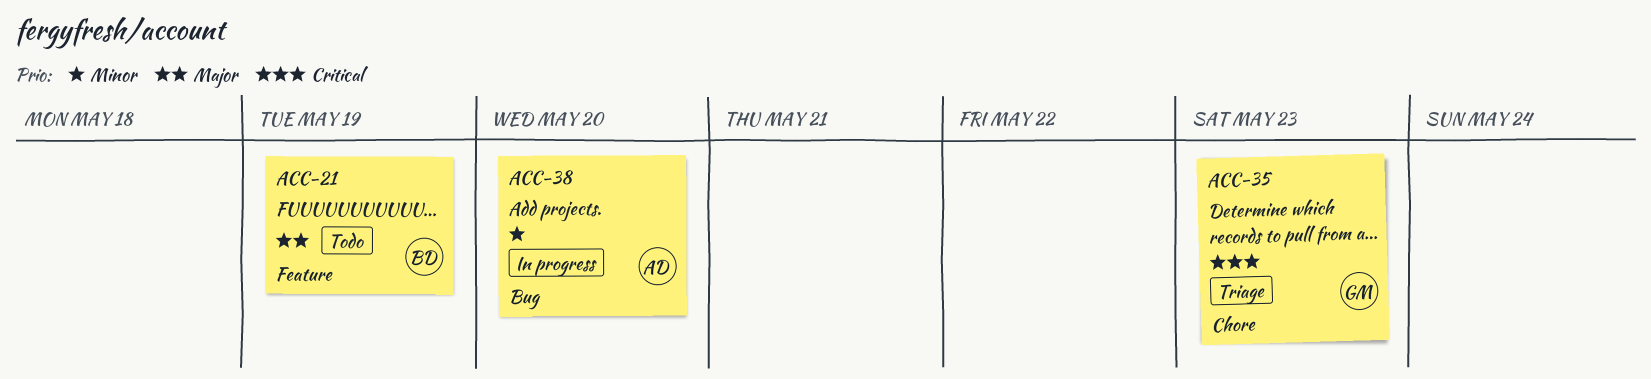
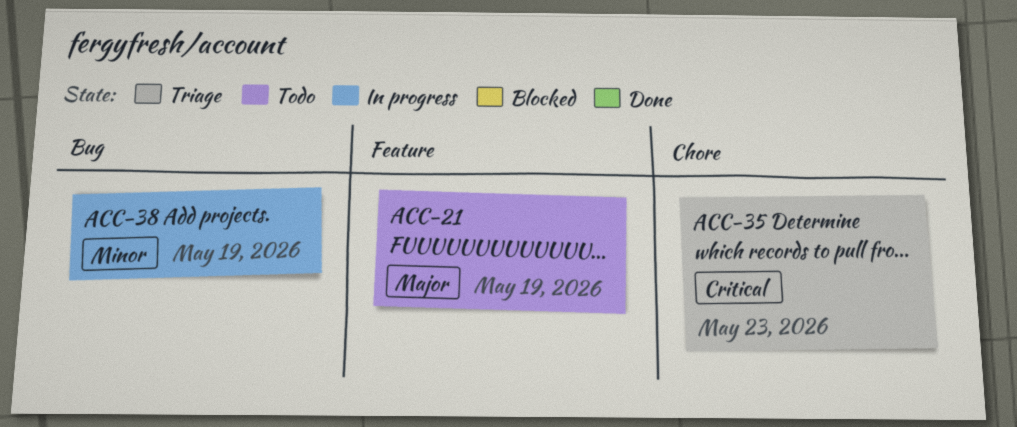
ACC-38, due: May 20 -> May 19

